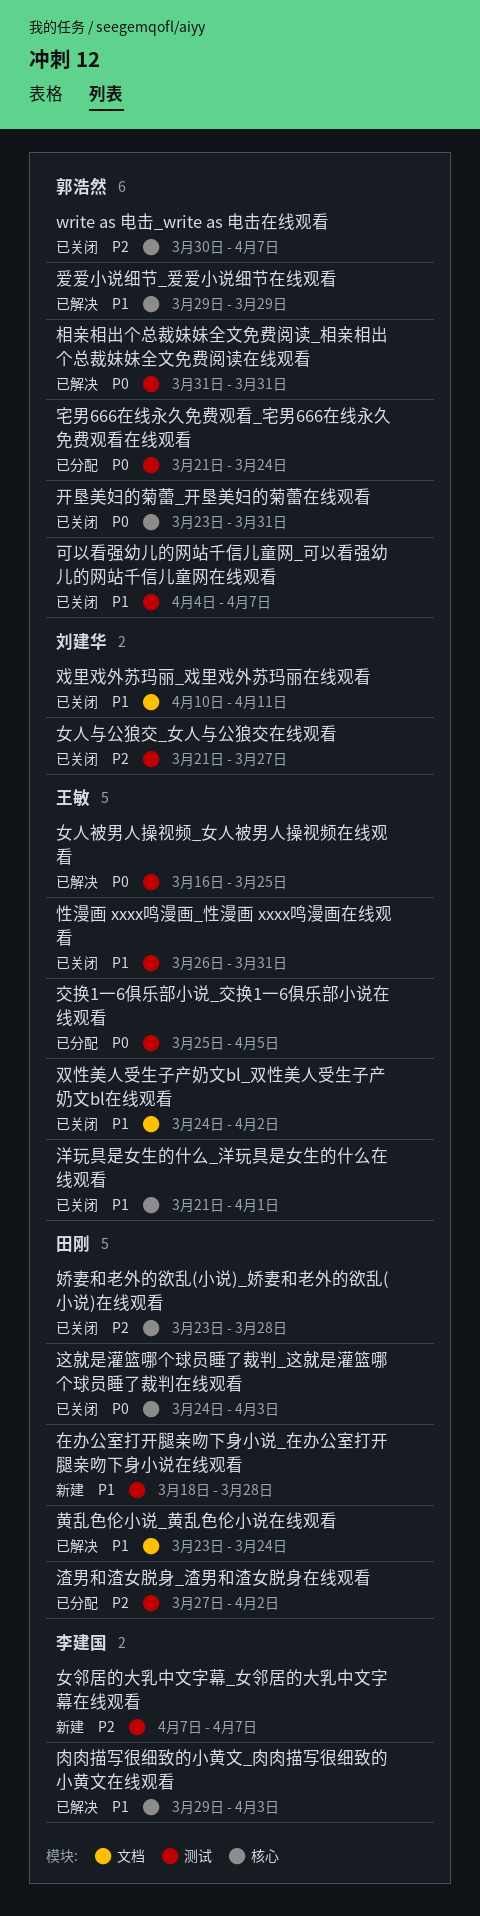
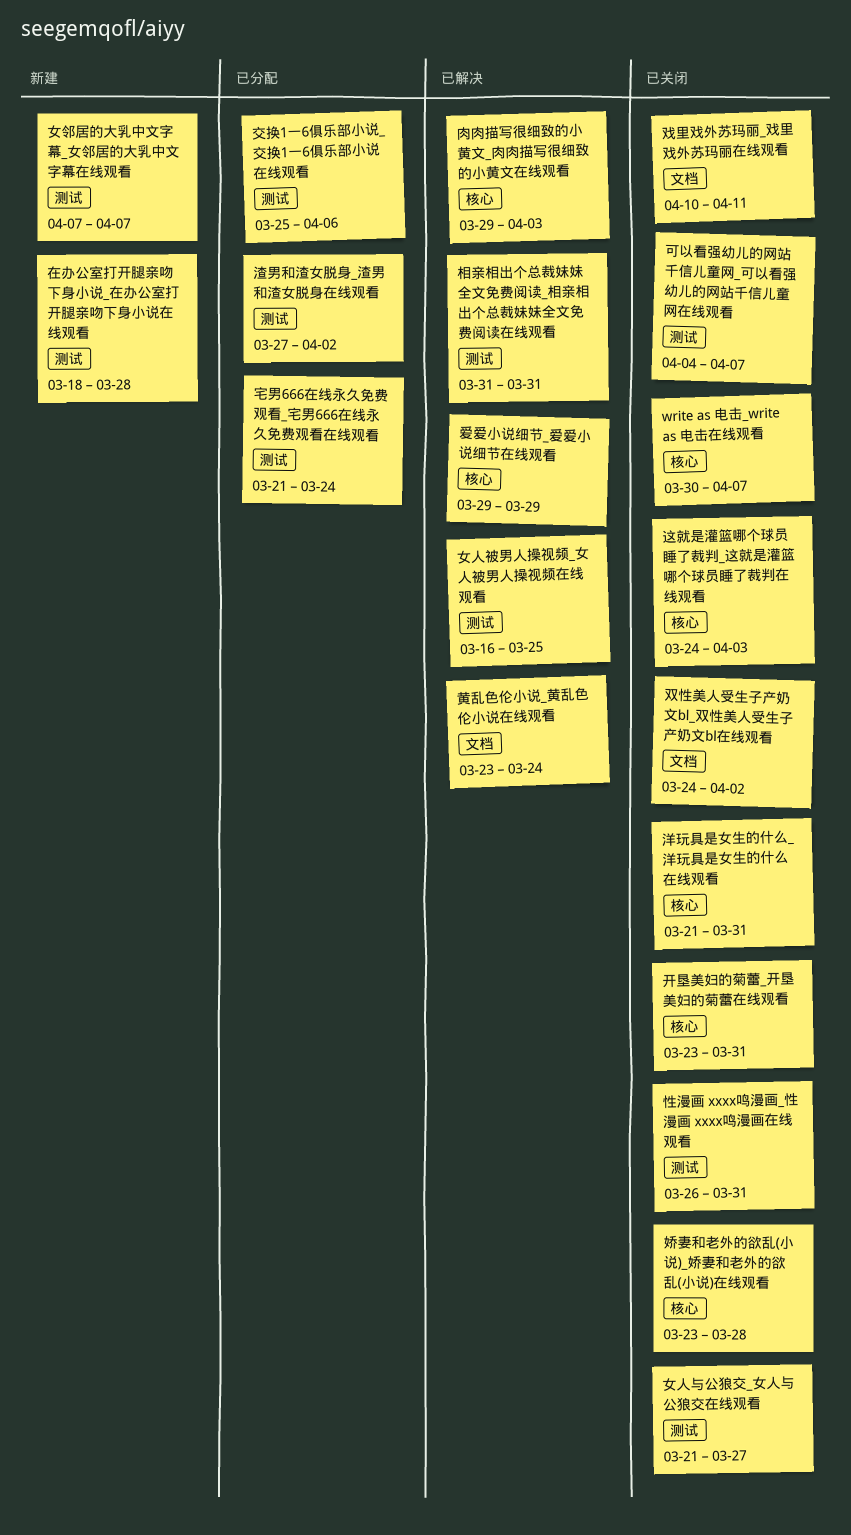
交换1一6俱乐部小说_交换1一6俱乐部小说在线观看, due: Apr 5 -> Apr 6
洋玩具是女生的什么_洋玩具是女生的什么在线观看, due: Apr 1 -> Mar 31

